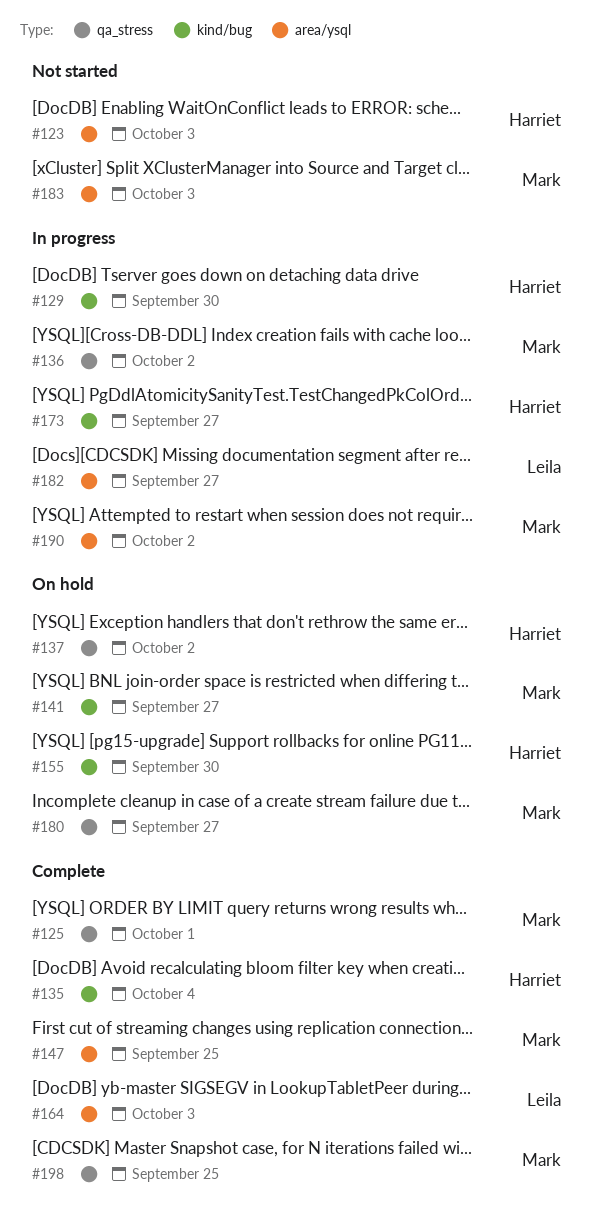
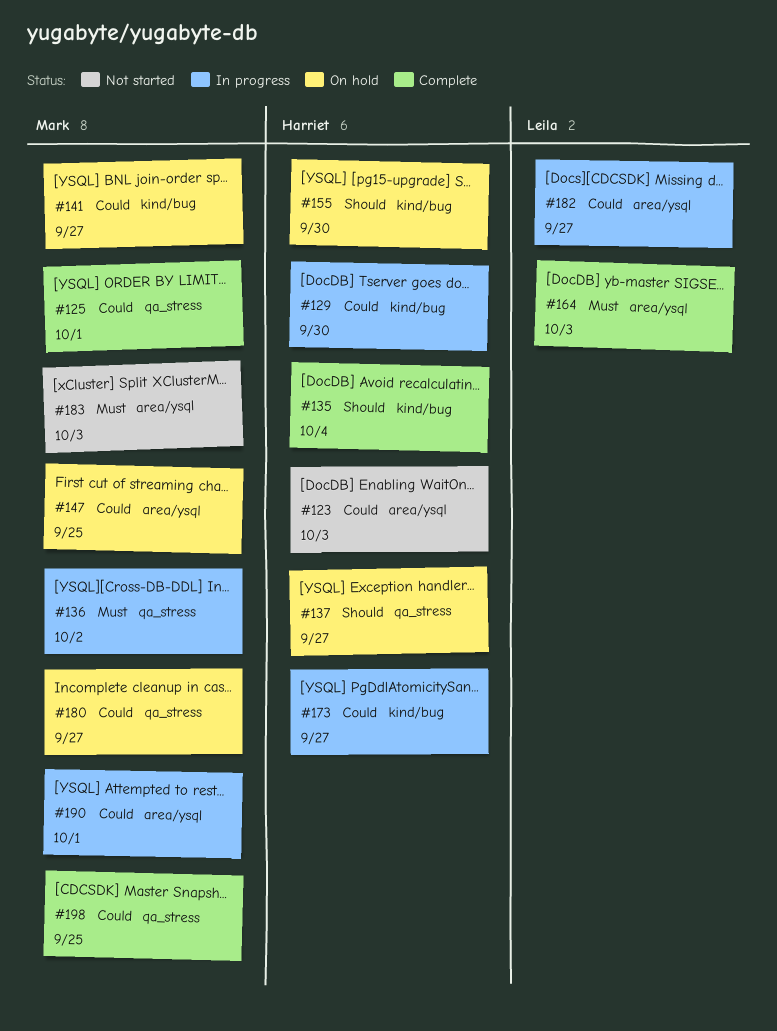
#137, due: Oct 2 -> Sep 27
#147, status: Complete -> On hold
#190, due: Oct 2 -> Oct 1

